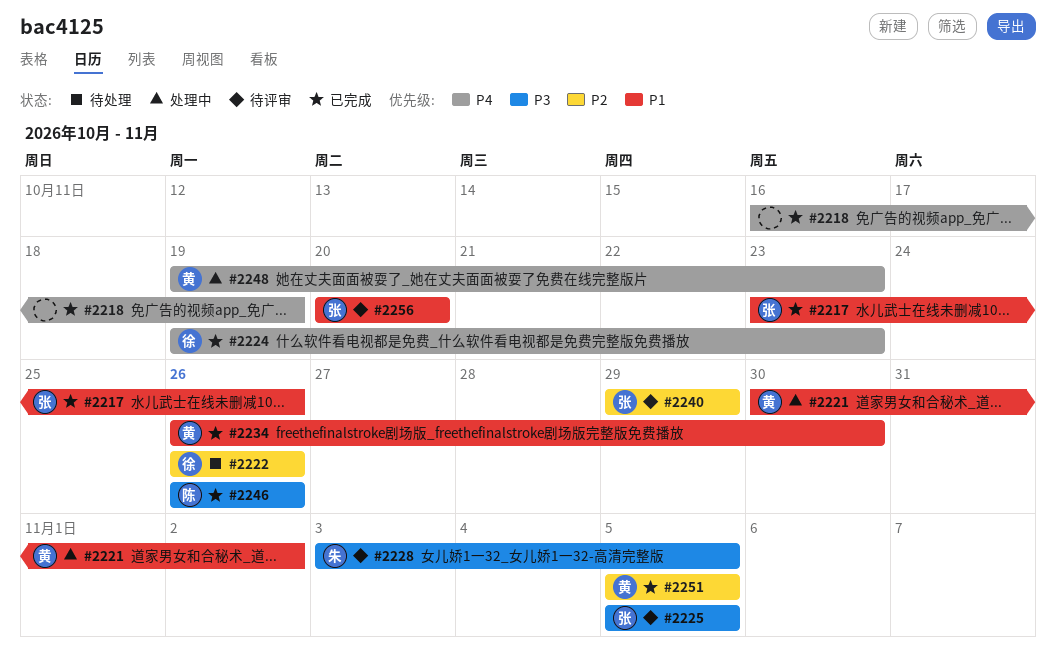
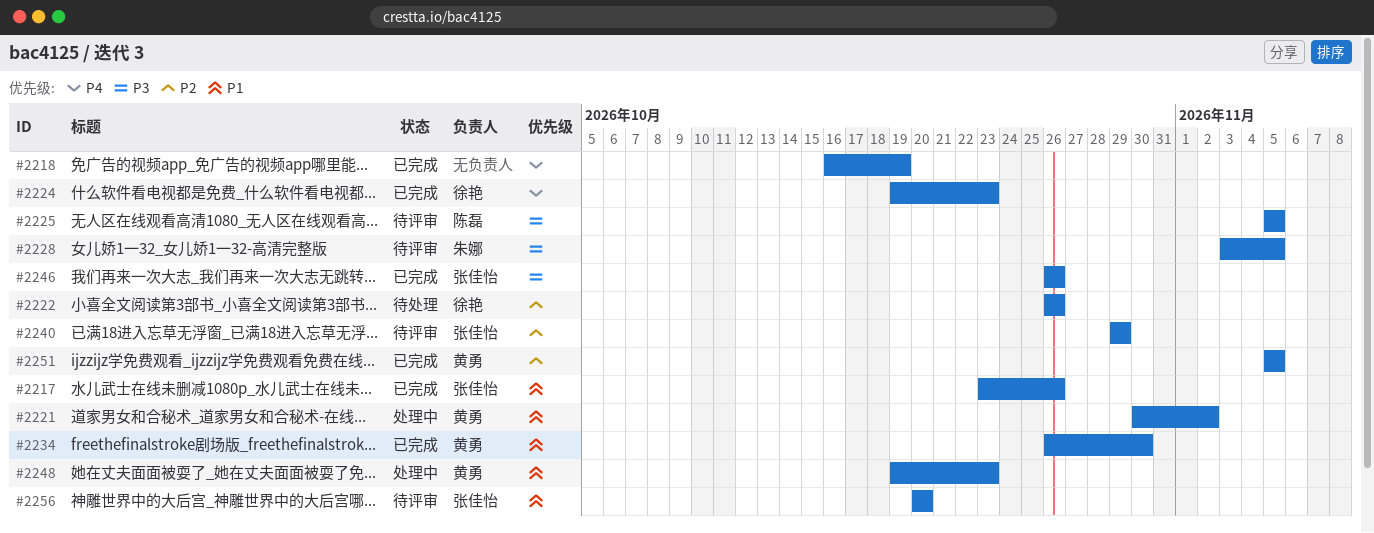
#2225, owner: 张佳怡 -> 陈磊
#2246, owner: 陈磊 -> 张佳怡
#2248, priority: P4 -> P1

